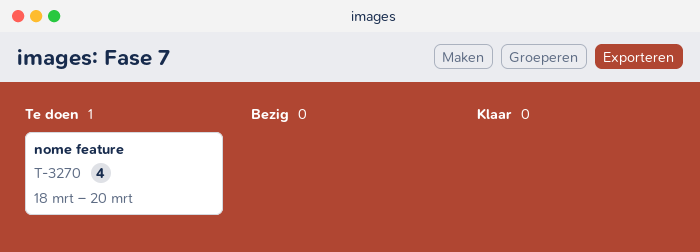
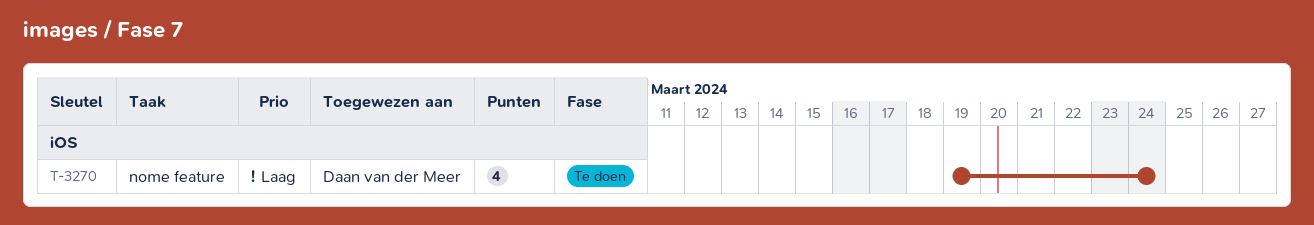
T-3270, start: Mar 18 -> Mar 19
T-3270, due: Mar 20 -> Mar 24

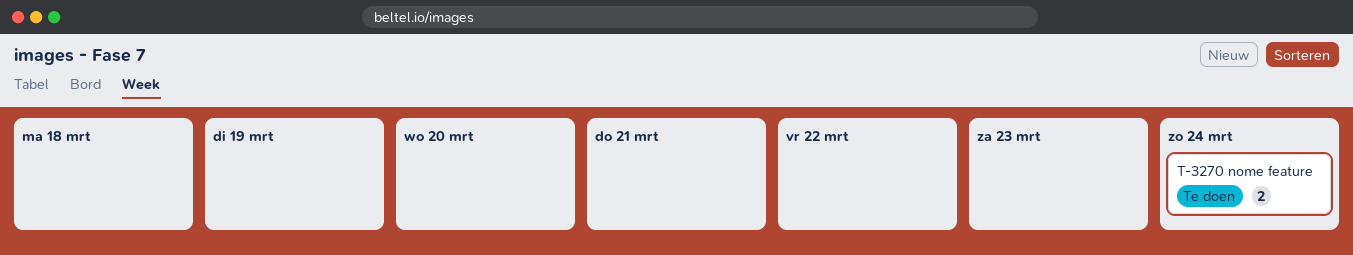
T-3270, estimate: 4 -> 2

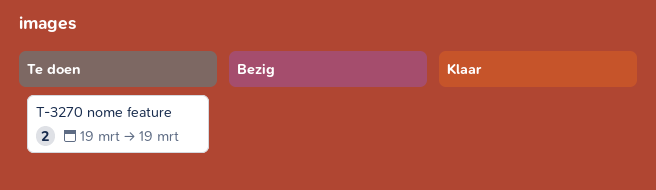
T-3270, due: Mar 24 -> Mar 19

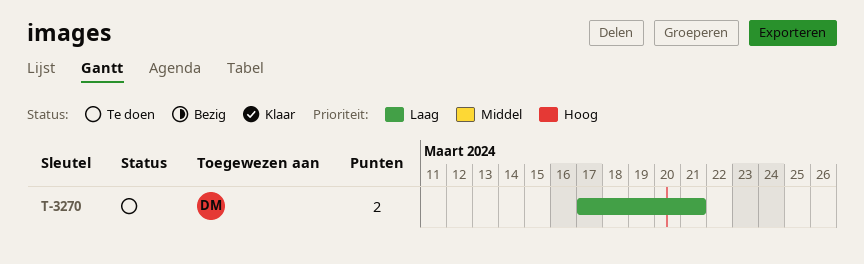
T-3270, start: Mar 19 -> Mar 17
T-3270, due: Mar 19 -> Mar 21

